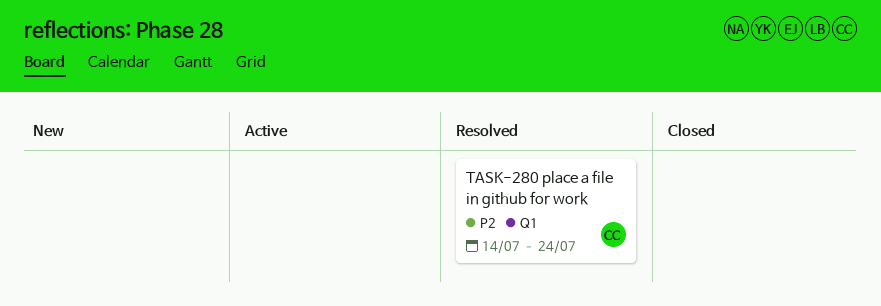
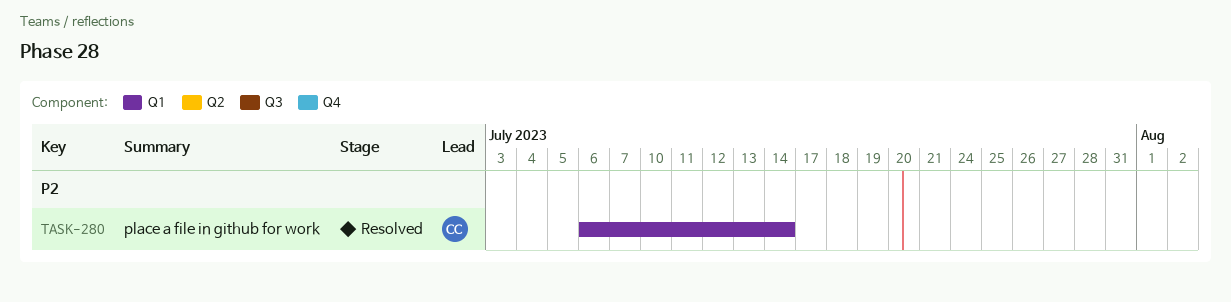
TASK-280, start: Jul 14 -> Jul 6
TASK-280, due: Jul 24 -> Jul 14

